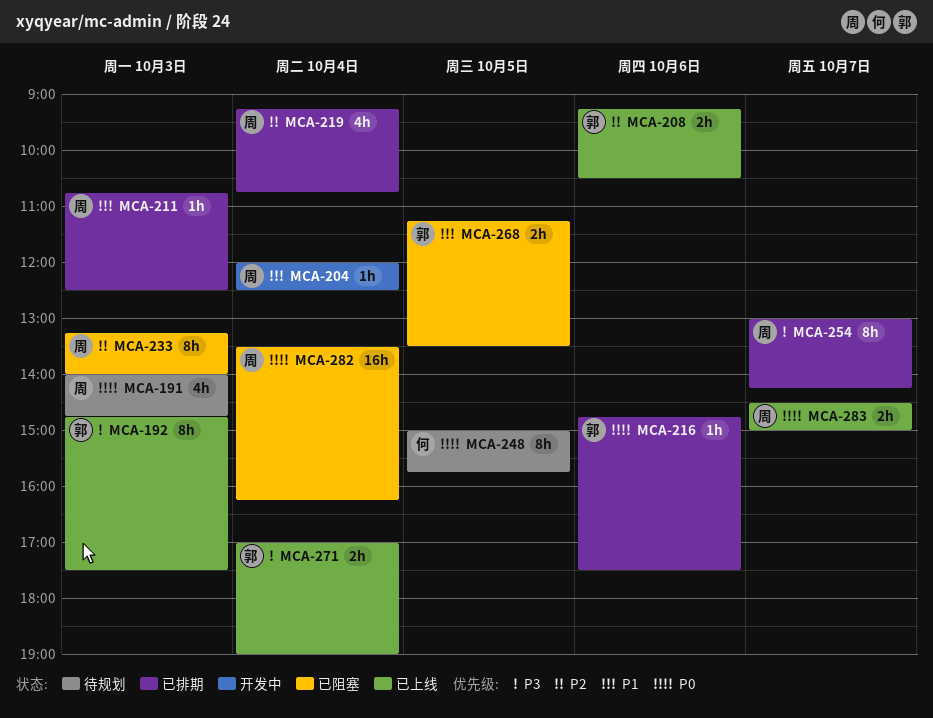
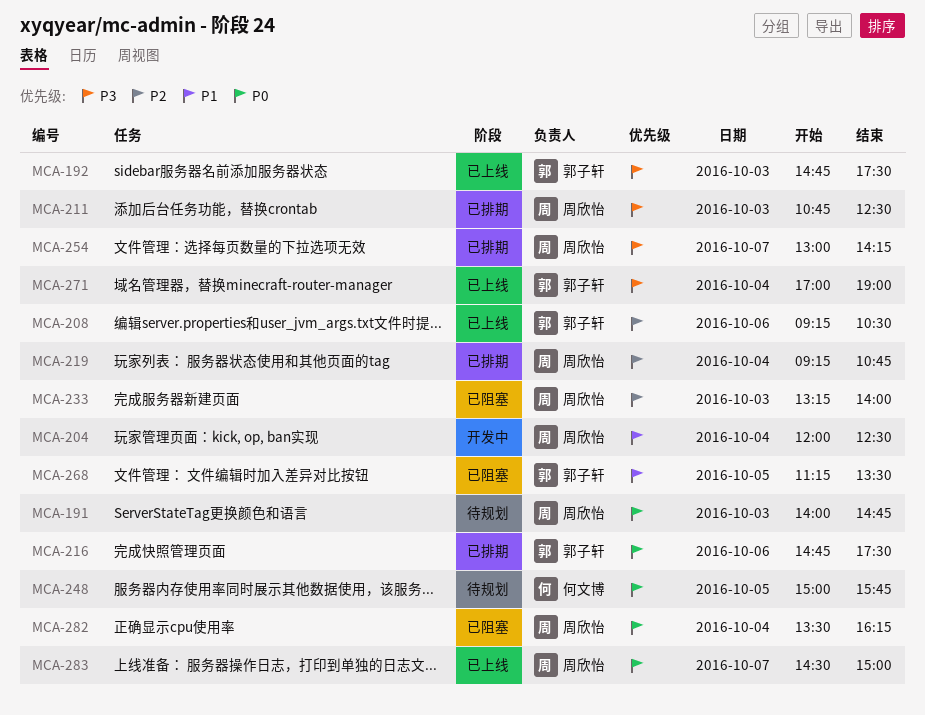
MCA-211, priority: P1 -> P3

